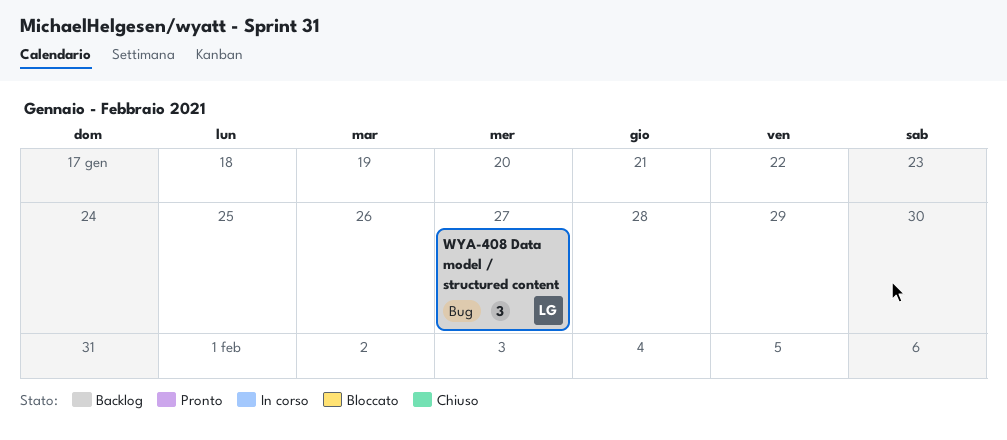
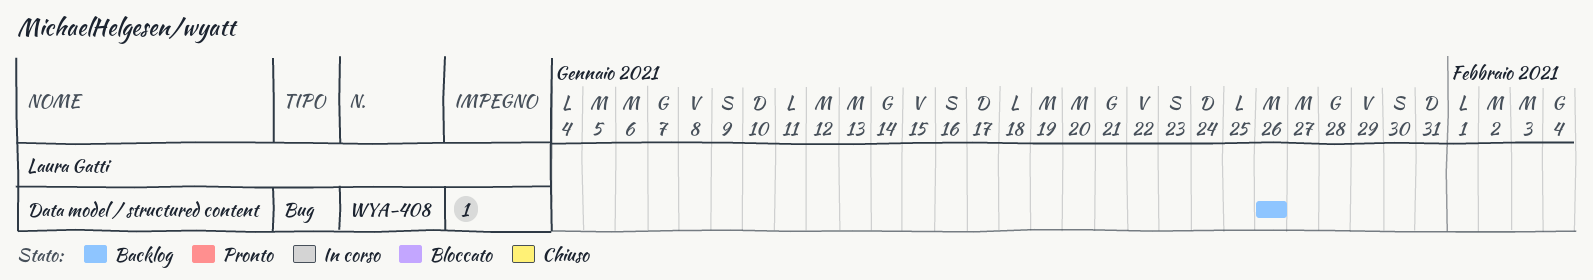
WYA-408, estimate: 3 -> 1
WYA-408, due: Jan 27 -> Jan 26

